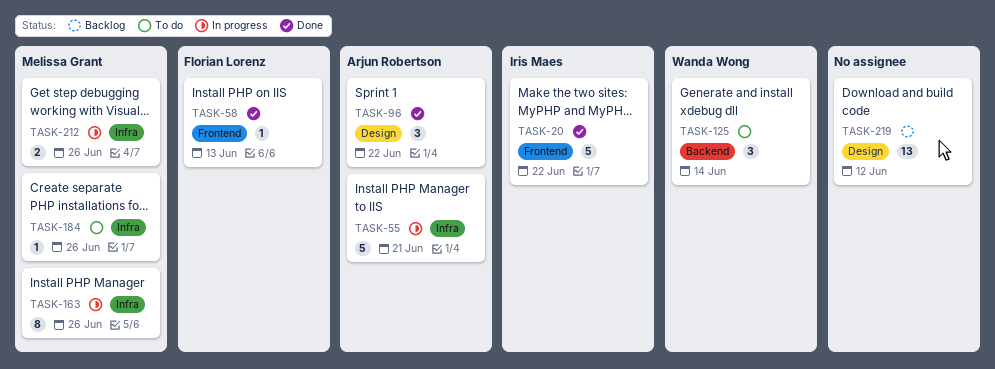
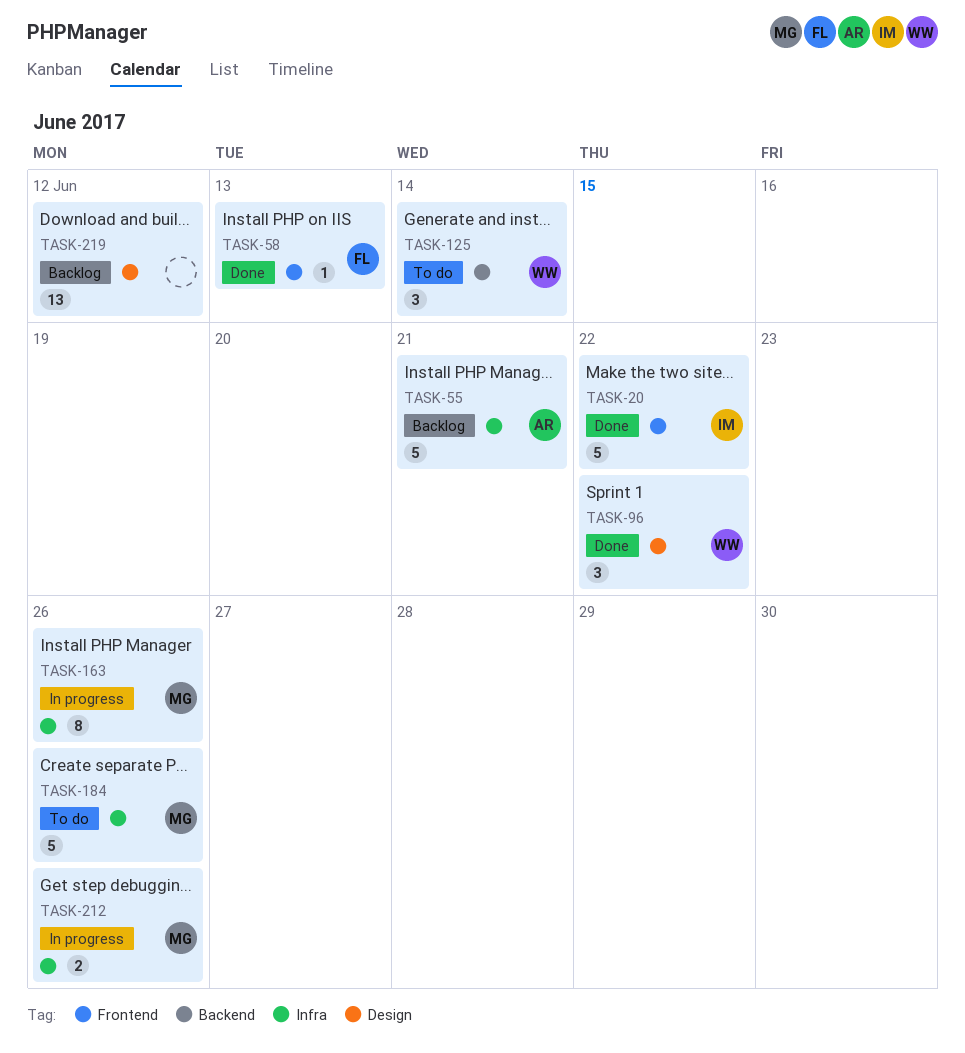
TASK-55, status: In progress -> Backlog
TASK-96, owner: Arjun Robertson -> Wanda Wong
TASK-184, estimate: 1 -> 5

